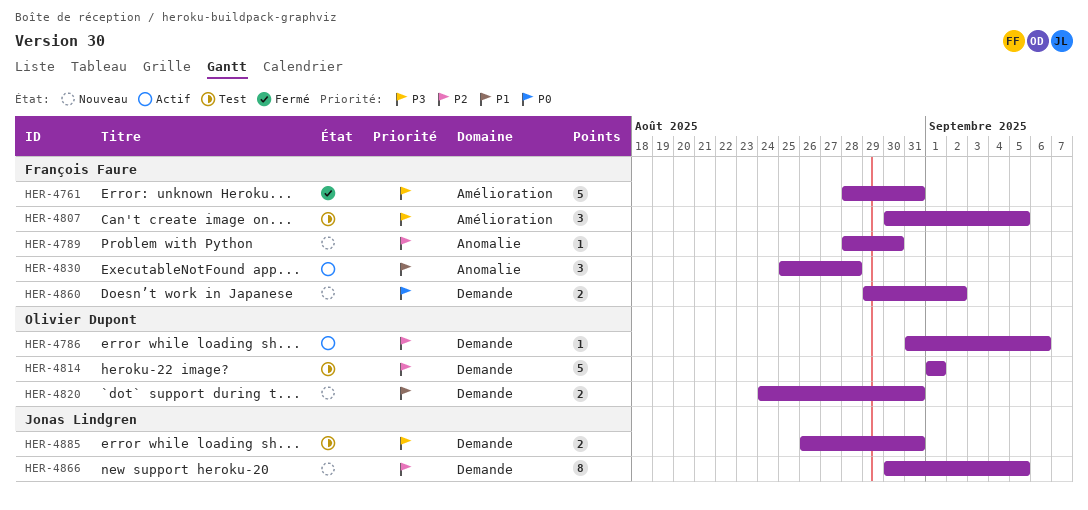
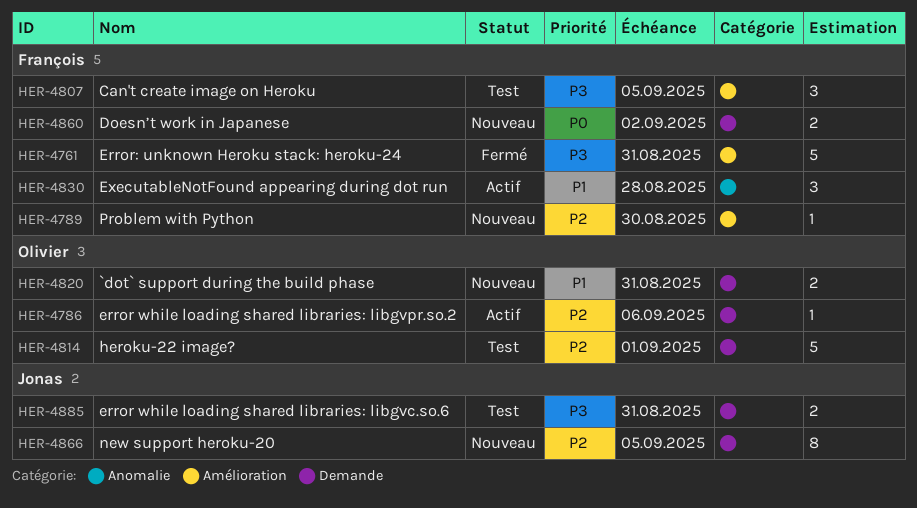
HER-4789, label: Anomalie -> Amélioration

